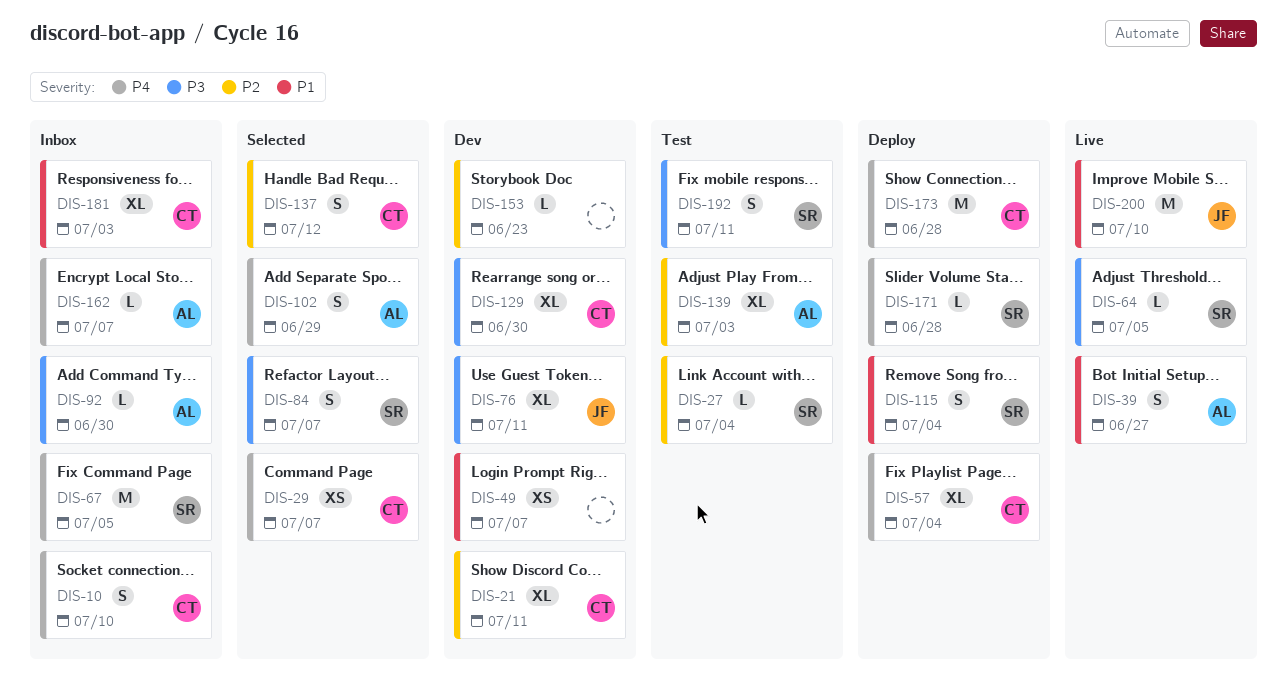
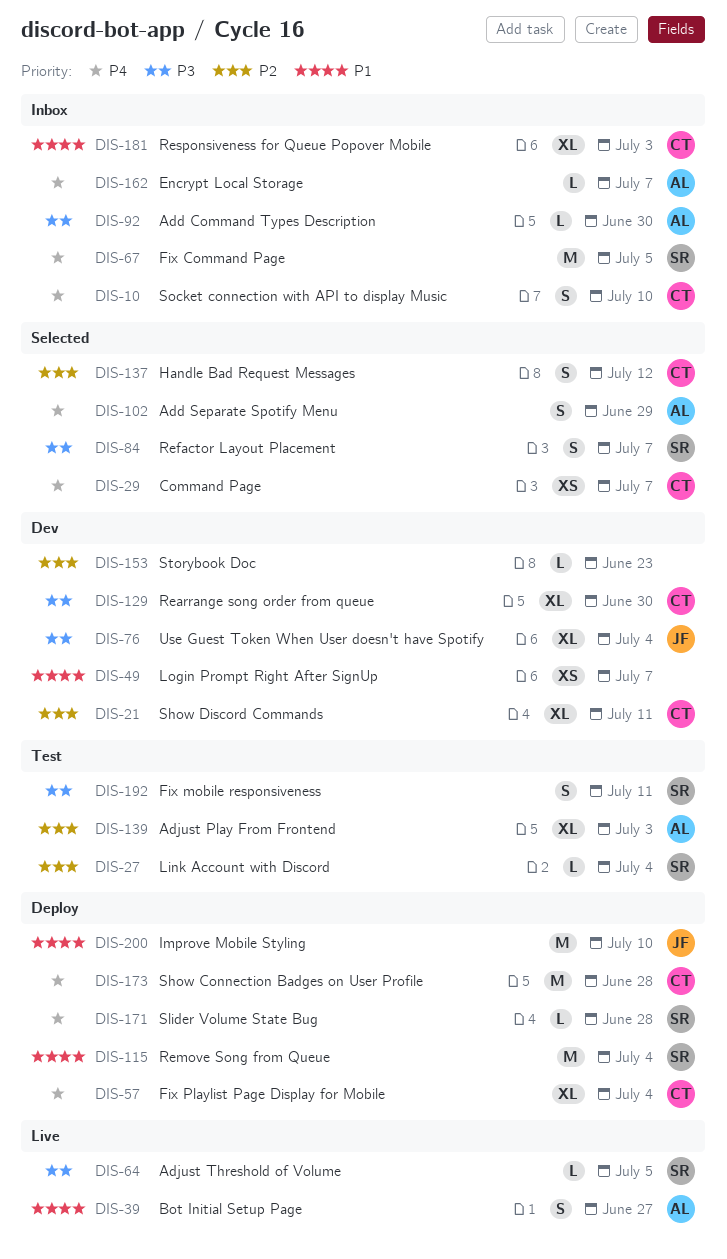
DIS-76, due: Jul 11 -> Jul 4
DIS-115, estimate: S -> M
DIS-200, status: Live -> Deploy

